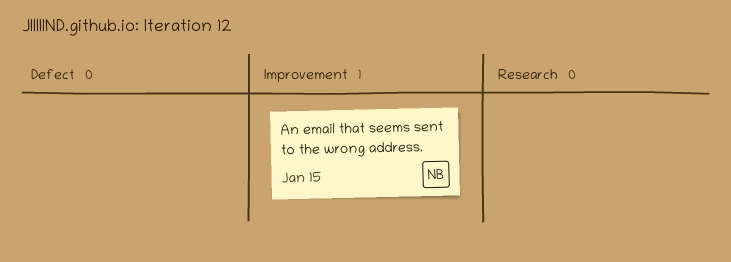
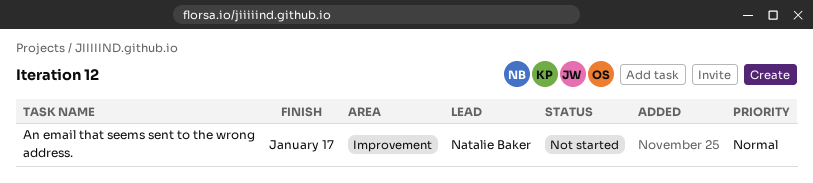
An email that seems sent to the wrong address., due: Jan 15 -> Jan 17

